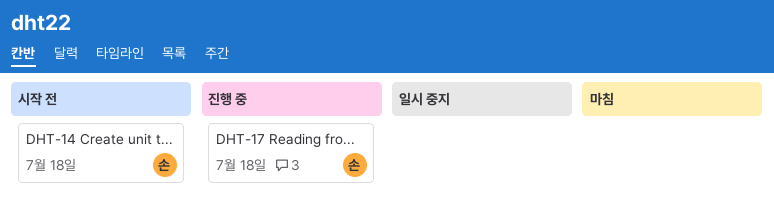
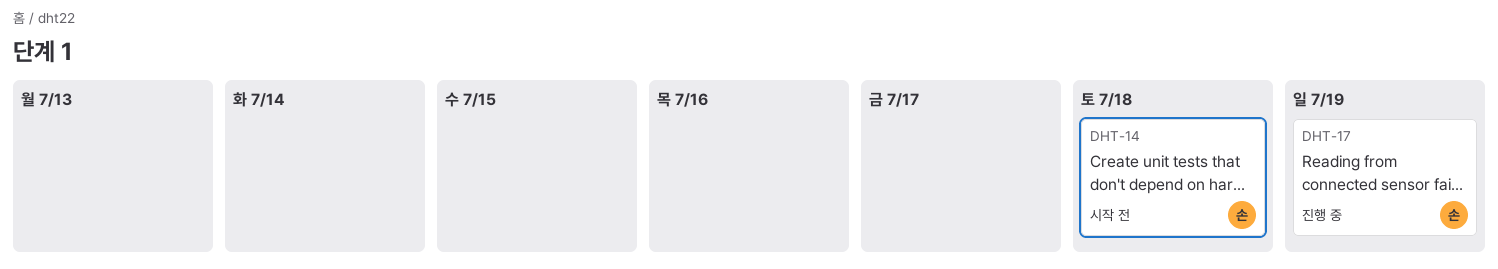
DHT-17, due: Jul 18 -> Jul 19

